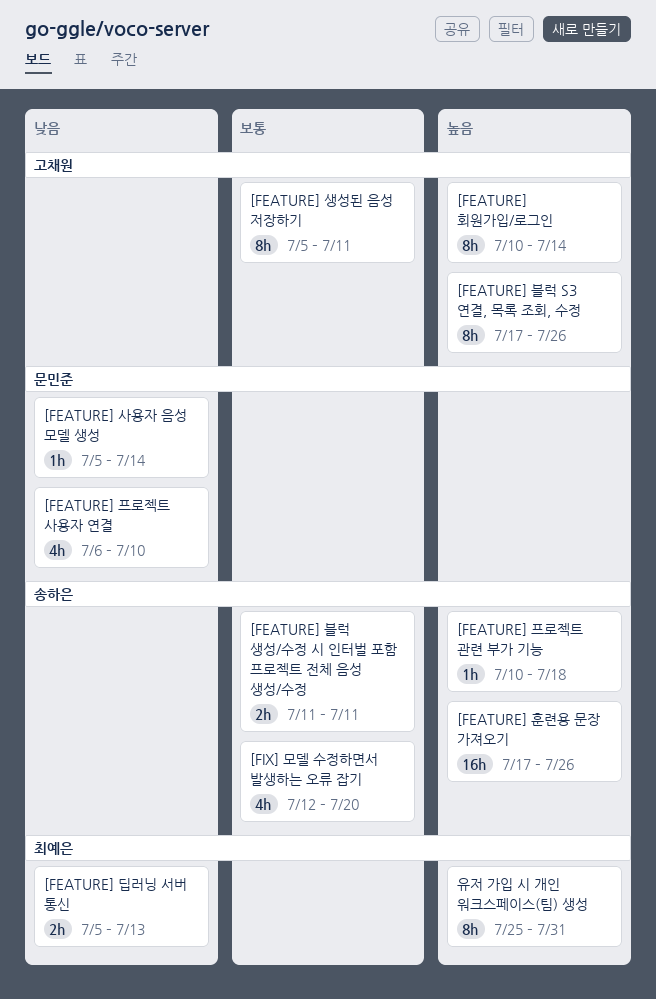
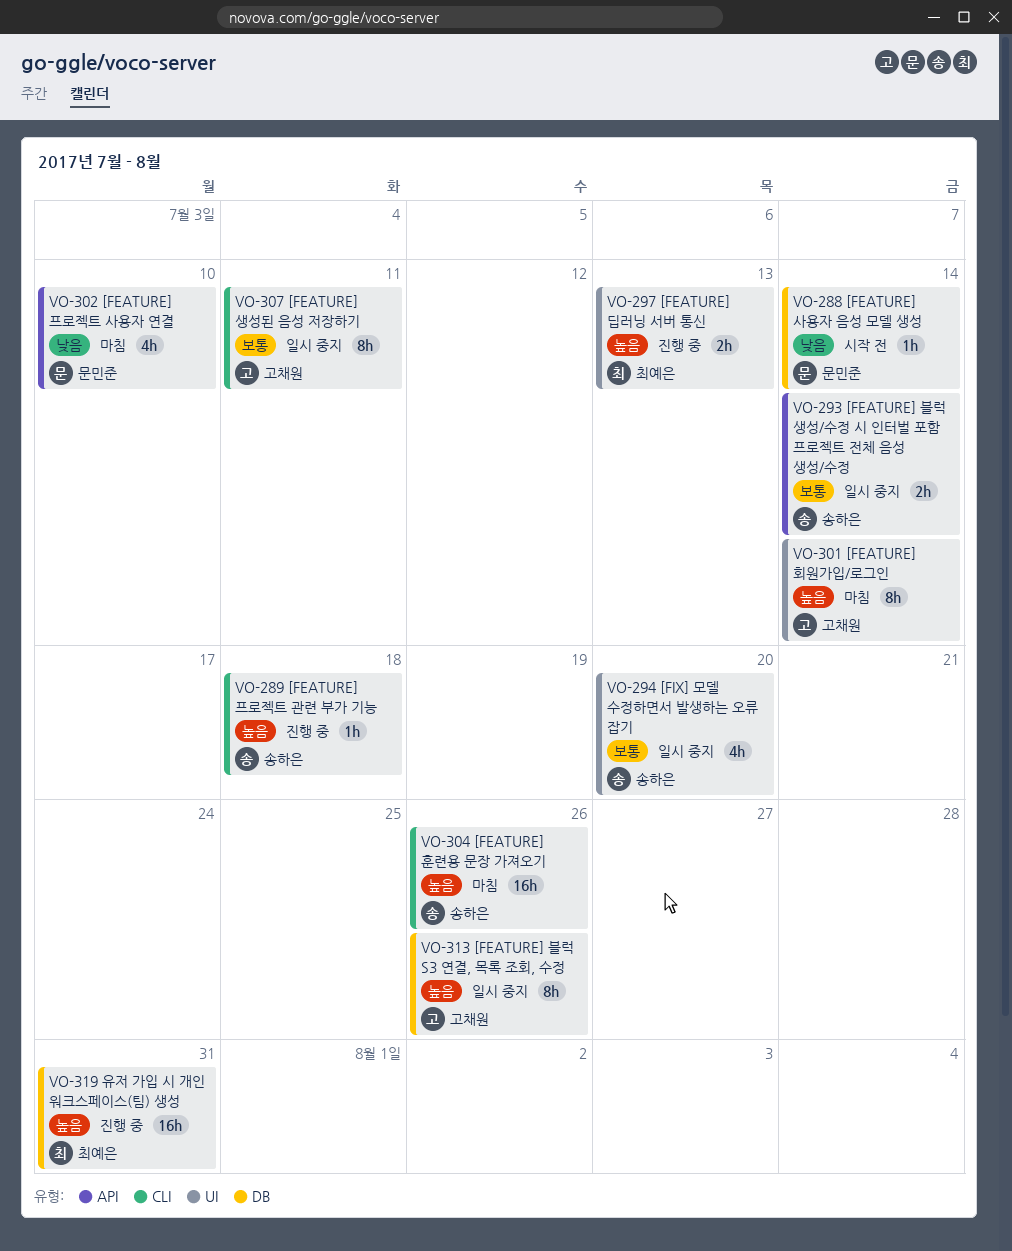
[FEATURE] 딥러닝 서버 통신, priority: 낮음 -> 높음
[FEATURE] 블럭 생성/수정 시 인터벌 포함 프로젝트 전체 음성 생성/수정, due: Jul 11 -> Jul 14
유저 가입 시 개인 워크스페이스(팀) 생성, estimate: 8h -> 16h

